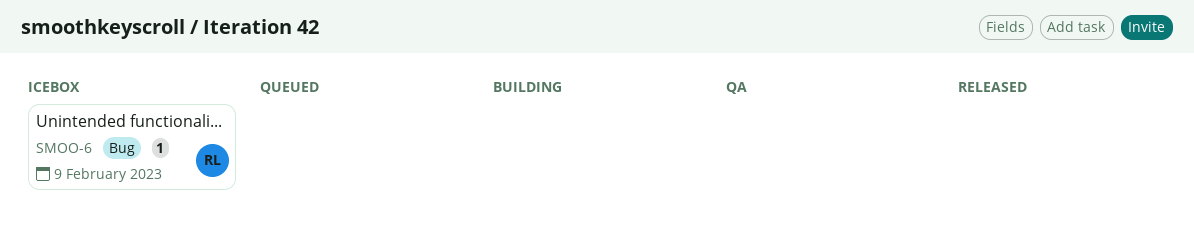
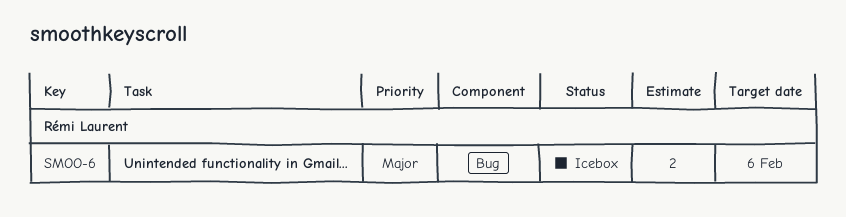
SMOO-6, estimate: 1 -> 2
SMOO-6, due: Feb 9 -> Feb 6

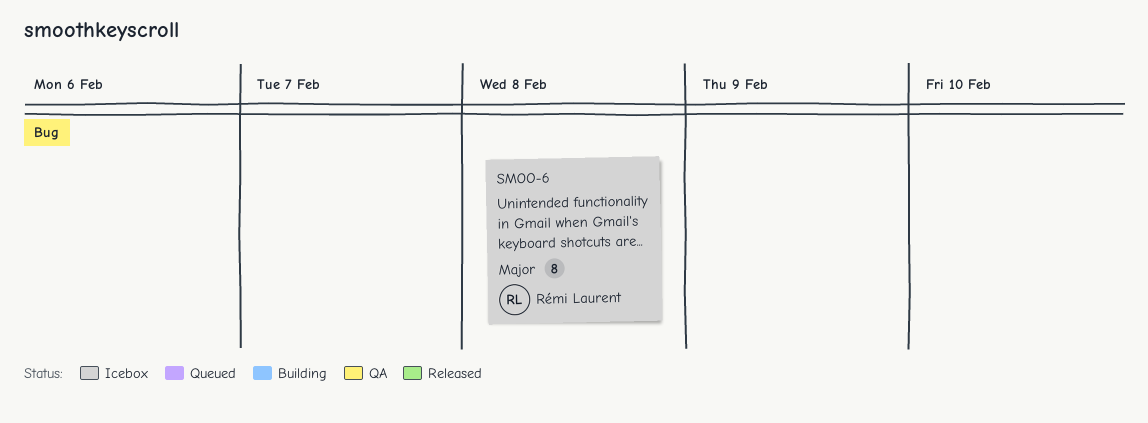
SMOO-6, estimate: 2 -> 8
SMOO-6, due: Feb 6 -> Feb 8

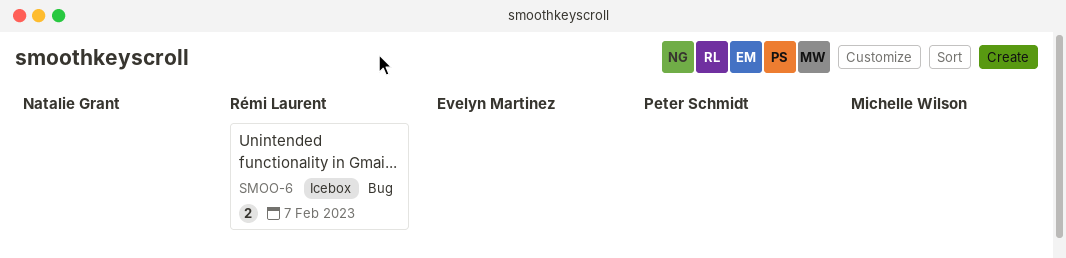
SMOO-6, estimate: 8 -> 2
SMOO-6, due: Feb 8 -> Feb 7

